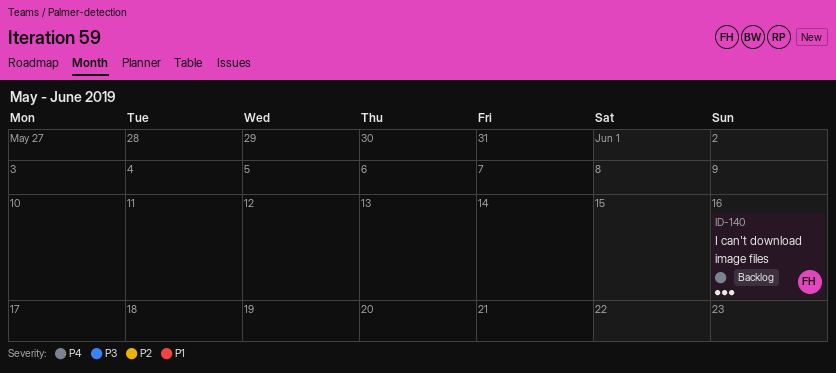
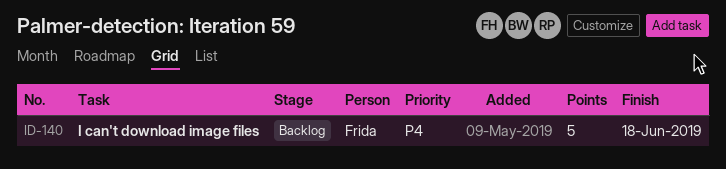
ID-140, estimate: 3 -> 5
ID-140, due: Jun 16 -> Jun 18

